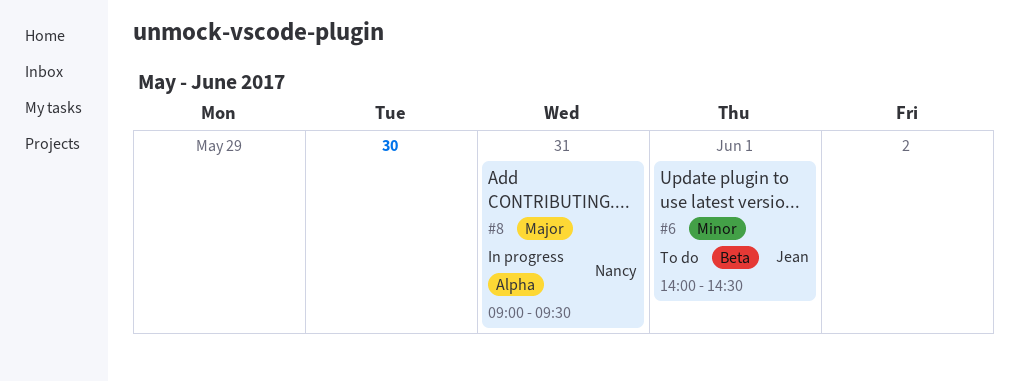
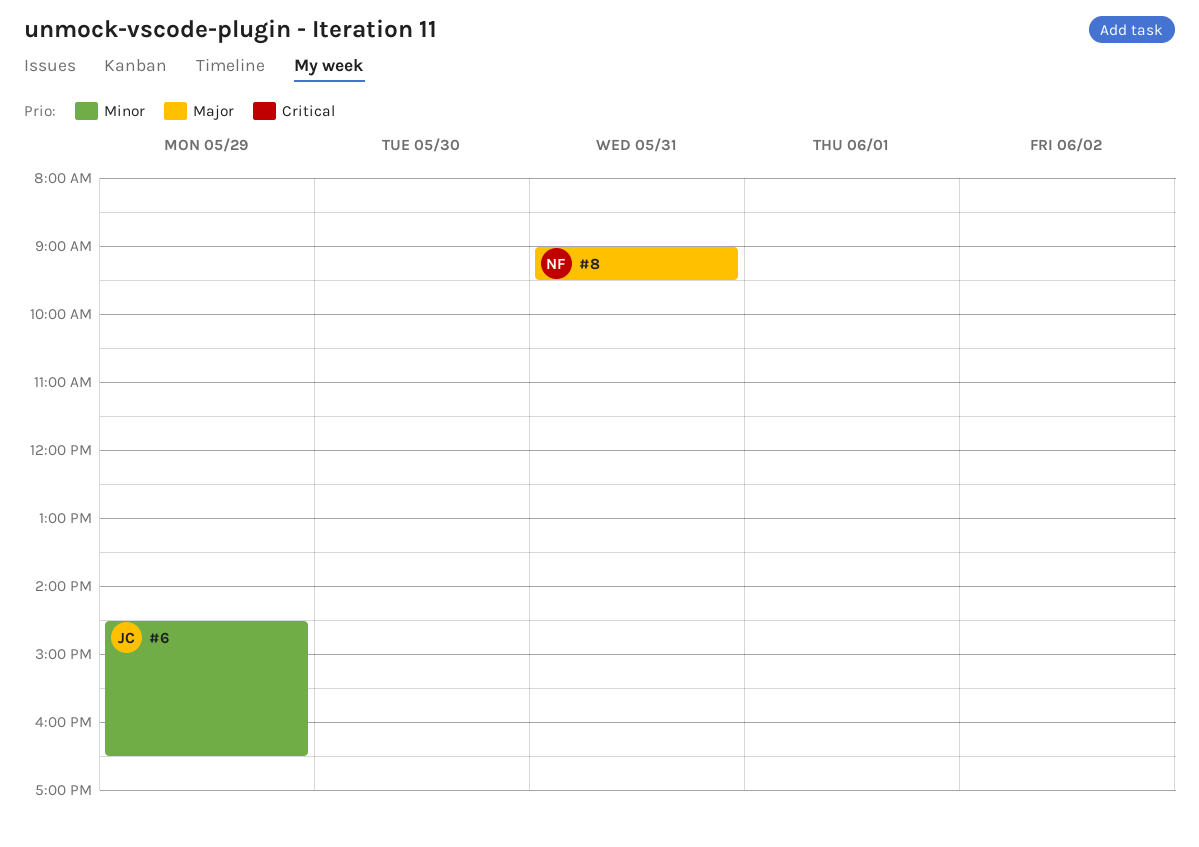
#6, day: Jun 1 -> May 29
#6, begins: 14:00 -> 14:30
#6, ends: 14:30 -> 16:30

